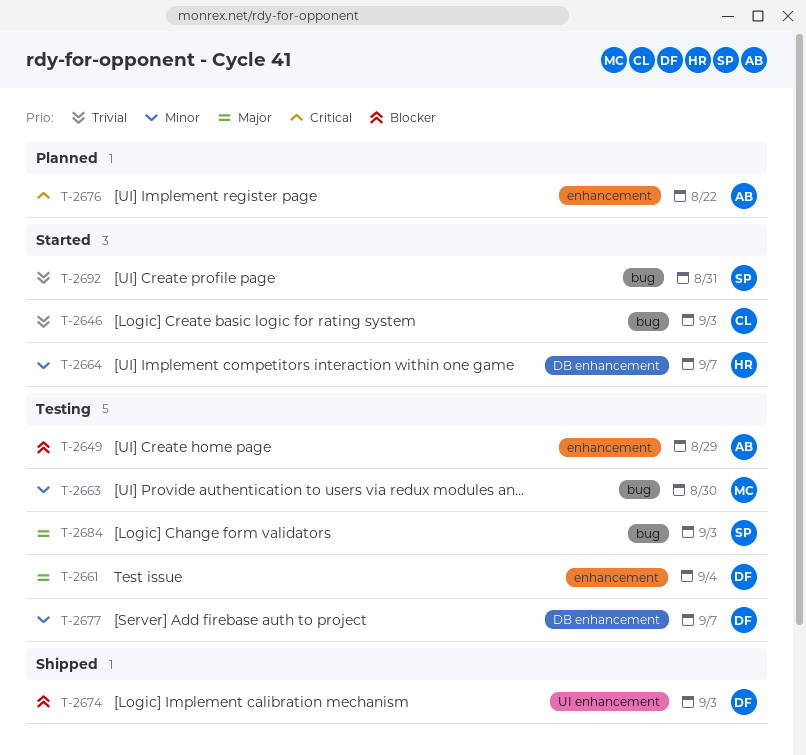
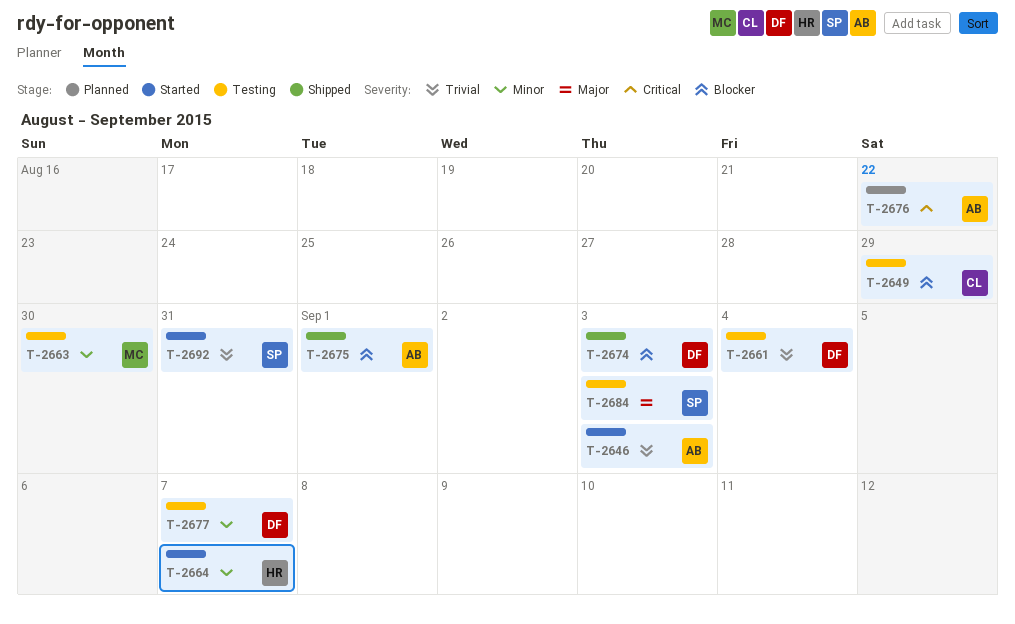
T-2646, owner: CL -> AB
T-2649, owner: AB -> CL
T-2661, priority: Major -> Trivial
T-2675: none -> present

